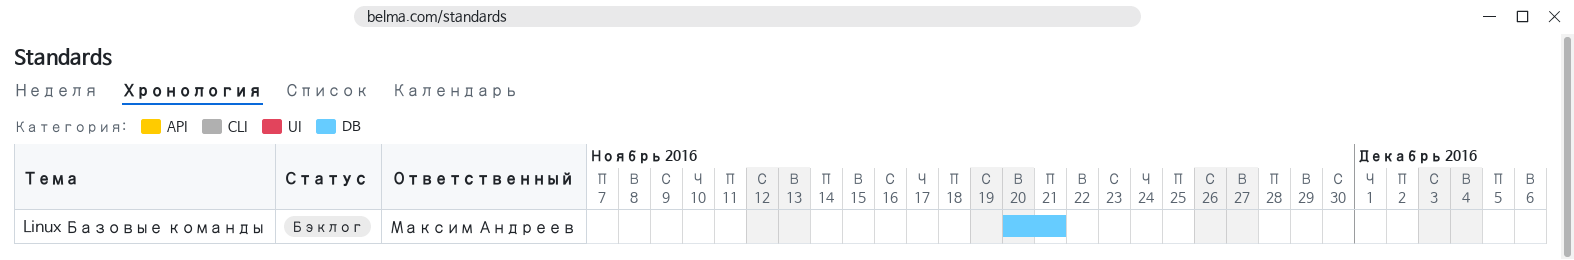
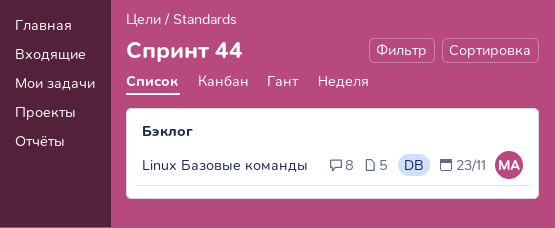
Linux Базовые команды, due: Nov 21 -> Nov 23

